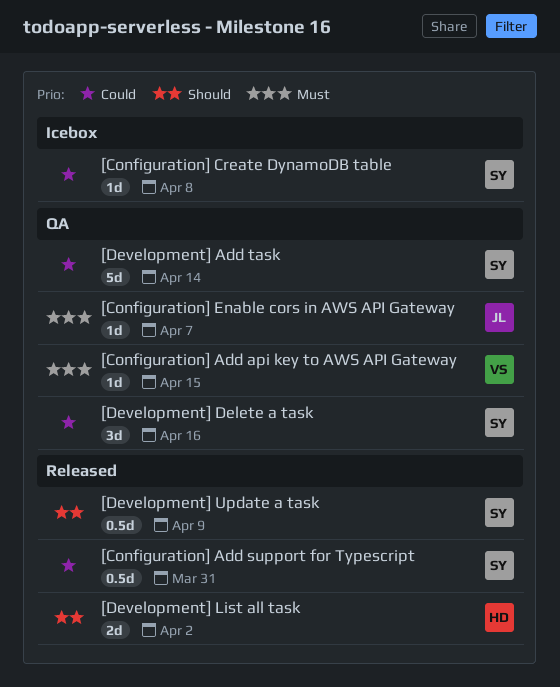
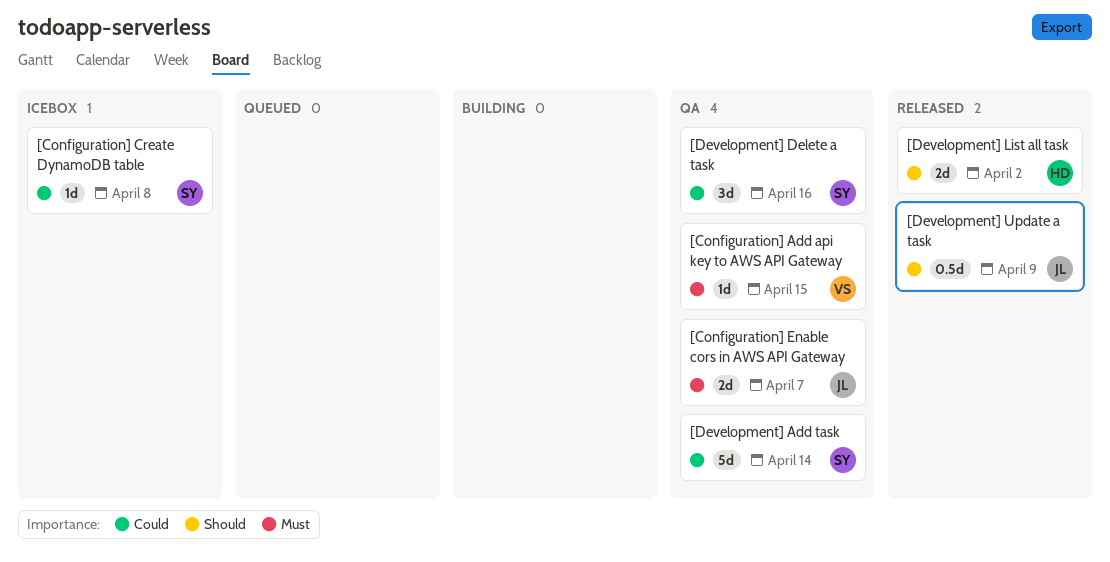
[Configuration] Add support for Typescript: present -> none
[Configuration] Enable cors in AWS API Gateway, estimate: 1d -> 2d
[Development] Update a task, owner: SY -> JL

